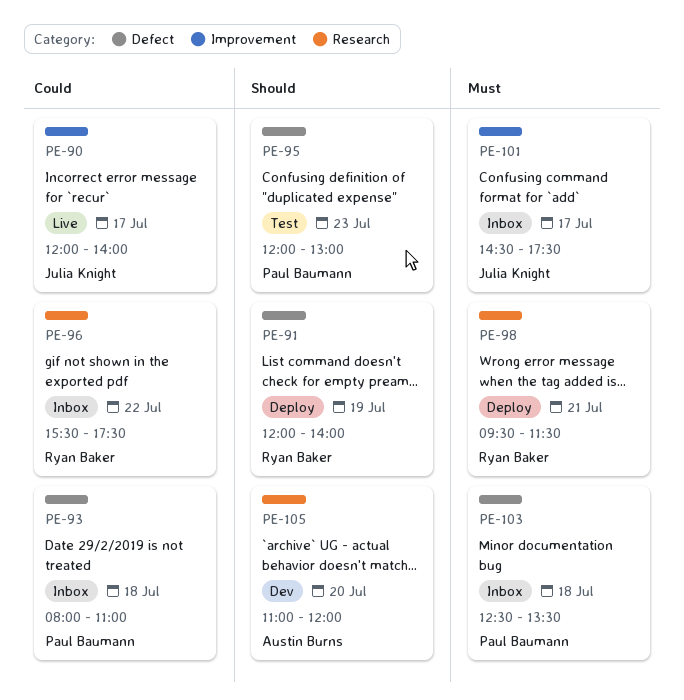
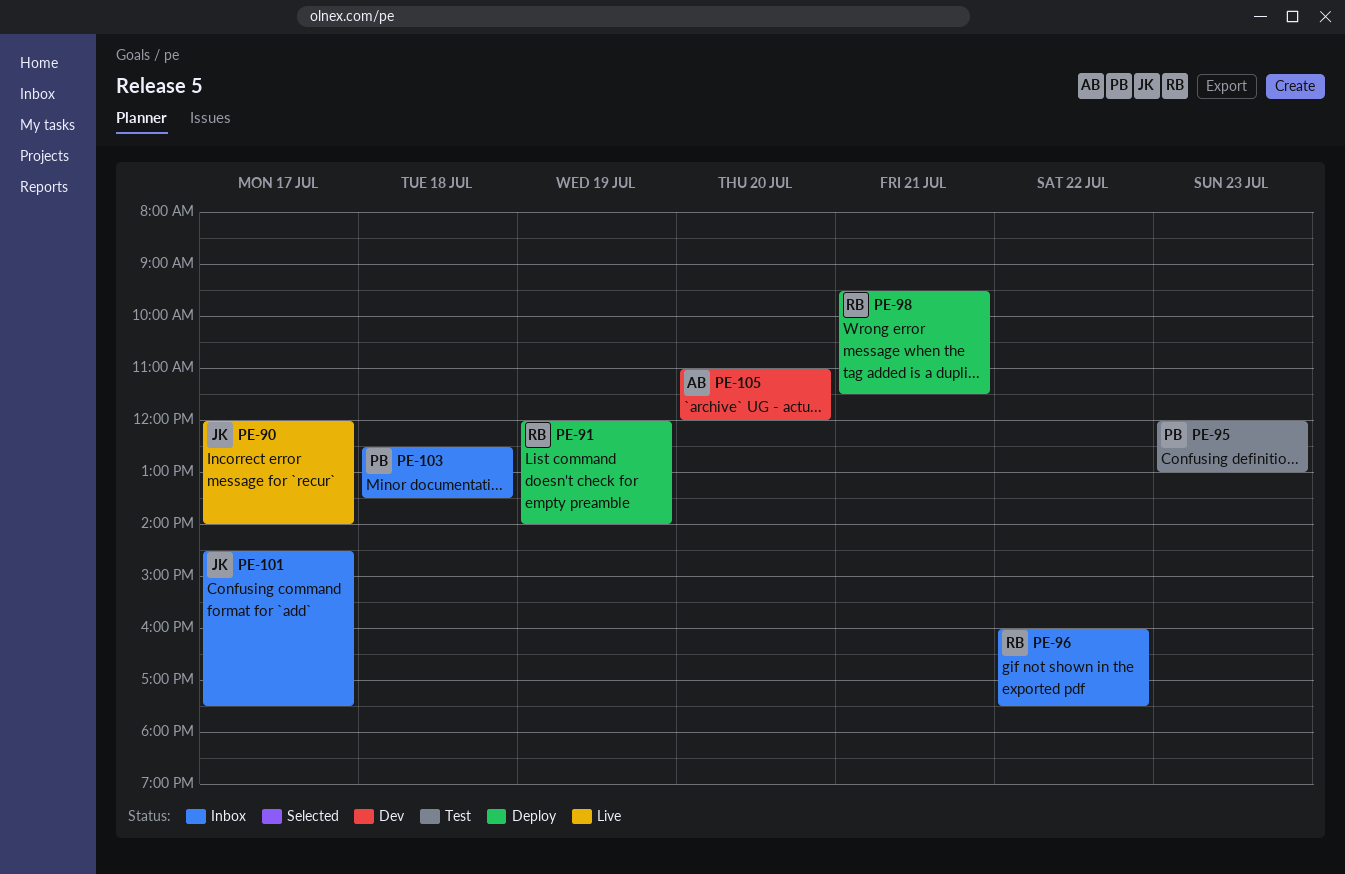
PE-93: present -> none
PE-96, begins: 15:30 -> 16:00

